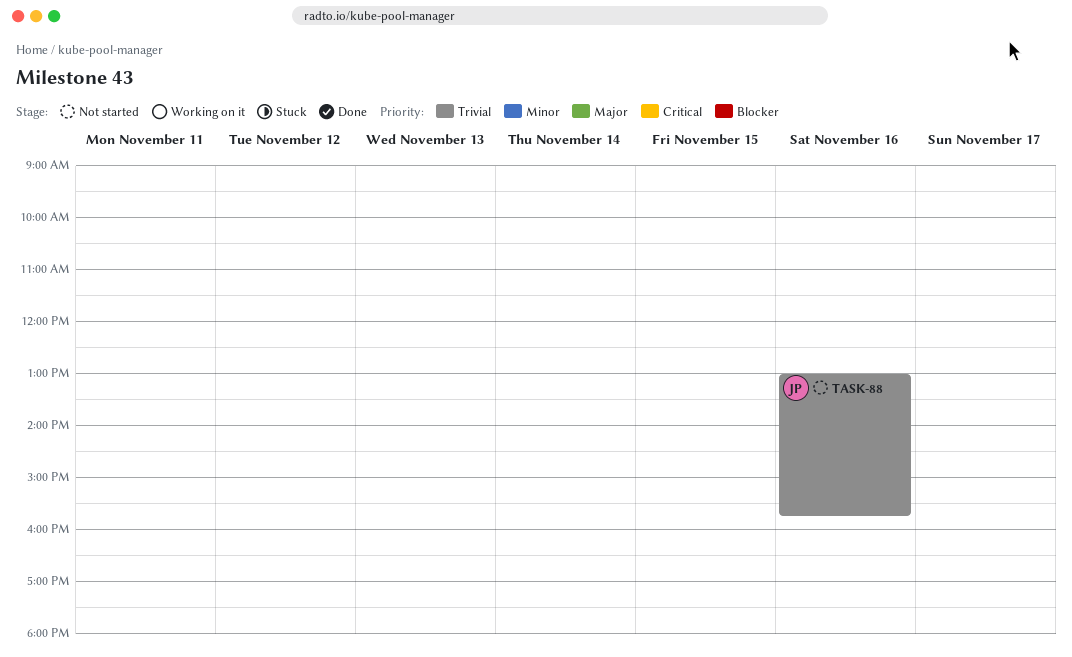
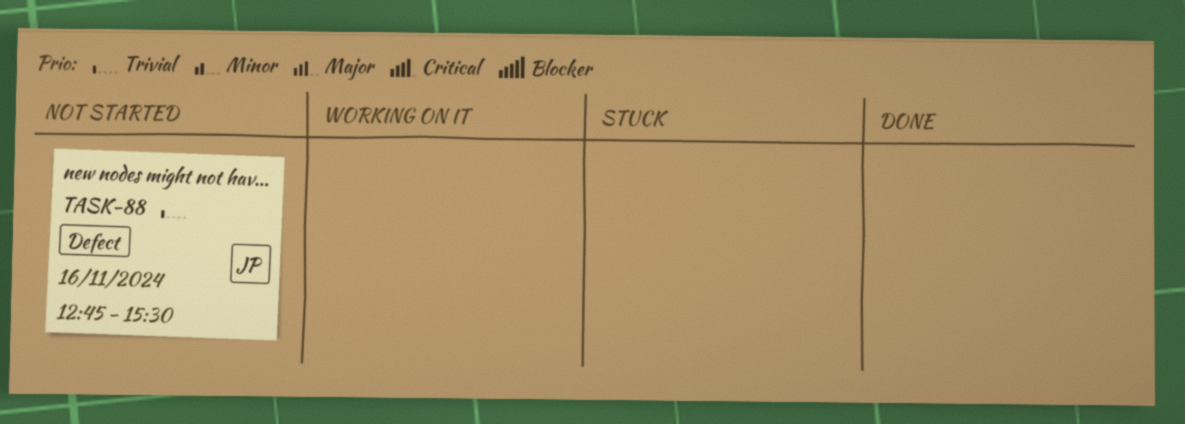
TASK-88, begins: 13:00 -> 12:45
TASK-88, ends: 15:45 -> 15:30

